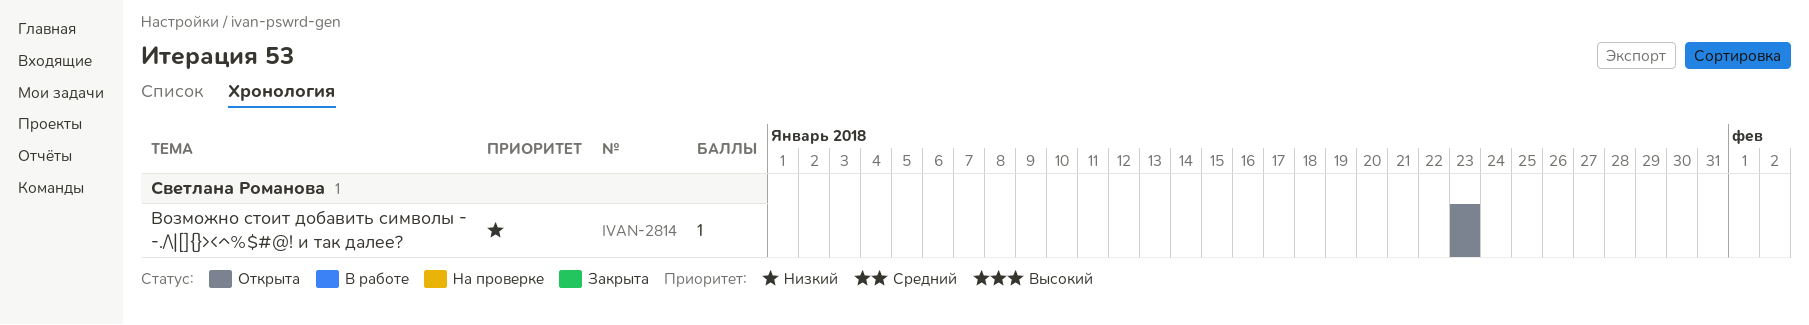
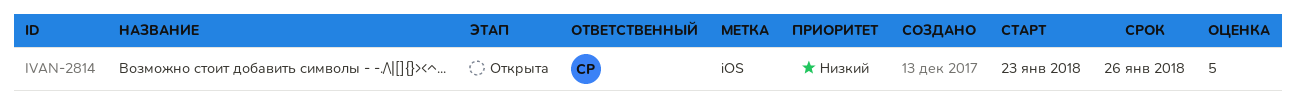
IVAN-2814, estimate: 1 -> 5
IVAN-2814, due: Jan 23 -> Jan 26

